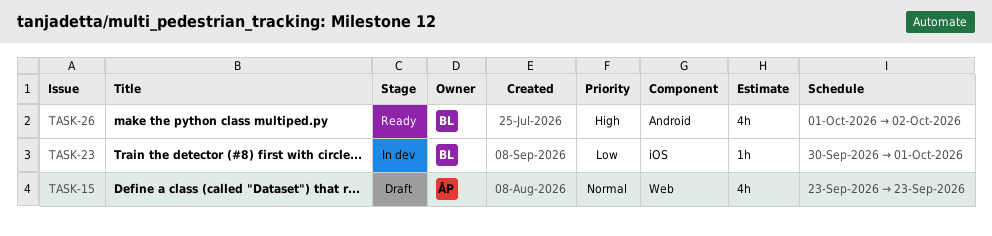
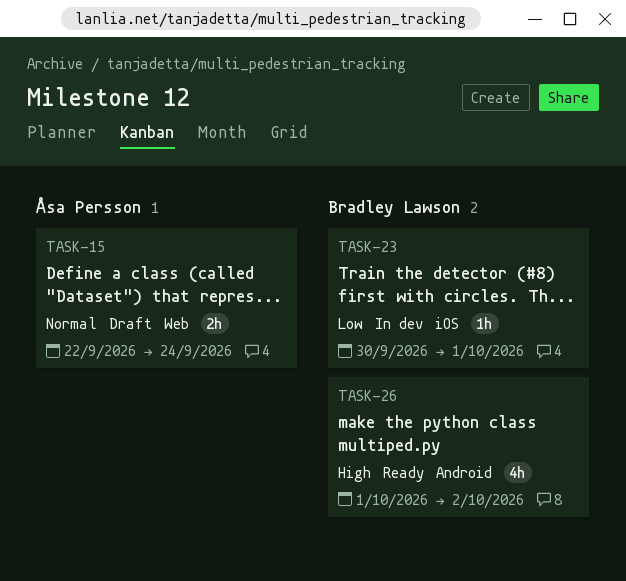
TASK-15, estimate: 4h -> 2h
TASK-15, start: Sep 23 -> Sep 22
TASK-15, due: Sep 23 -> Sep 24

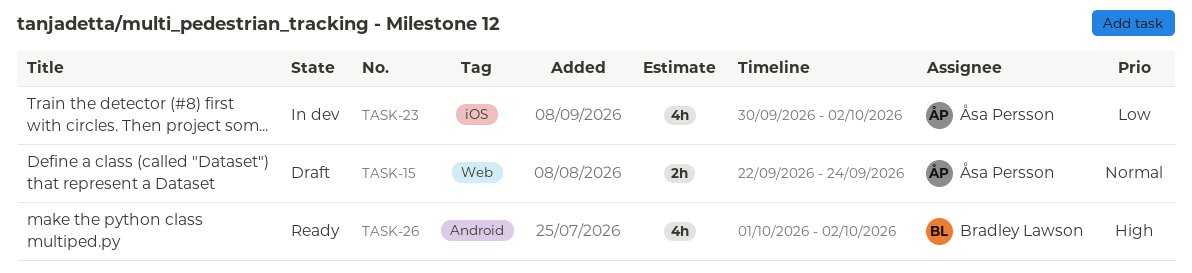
TASK-23, owner: Bradley Lawson -> Åsa Persson
TASK-23, estimate: 1h -> 4h
TASK-23, due: Oct 1 -> Oct 2

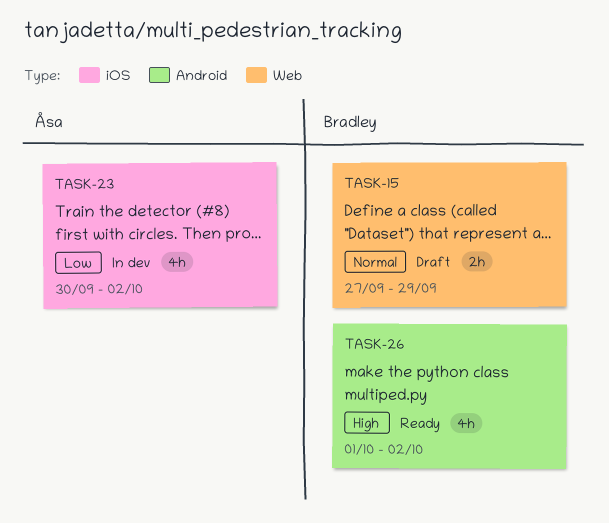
TASK-15, owner: Åsa Persson -> Bradley Lawson
TASK-15, start: Sep 22 -> Sep 27
TASK-15, due: Sep 24 -> Sep 29

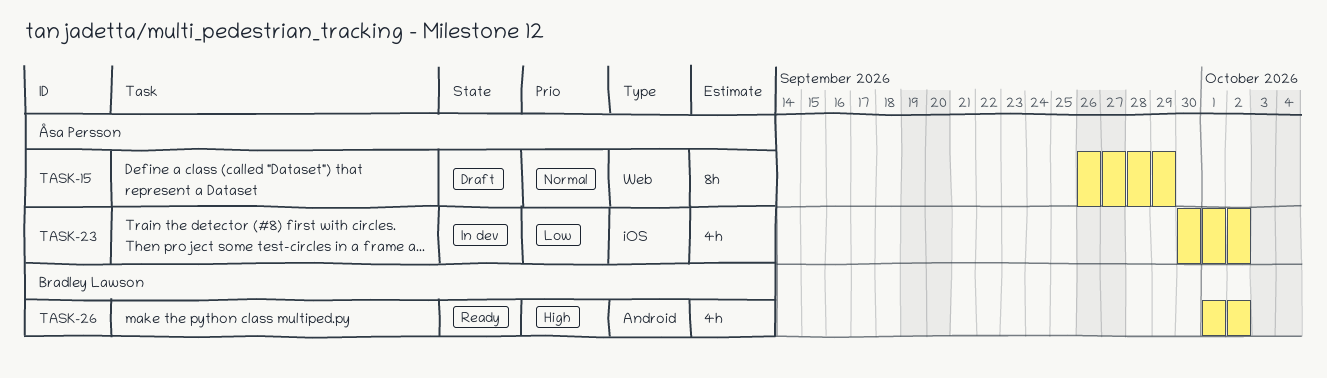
TASK-15, owner: Bradley Lawson -> Åsa Persson
TASK-15, estimate: 2h -> 8h
TASK-15, start: Sep 27 -> Sep 26

